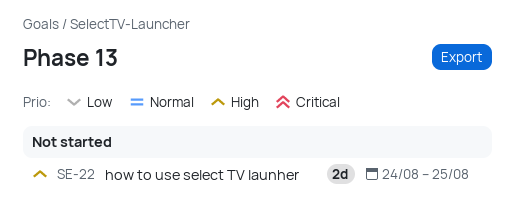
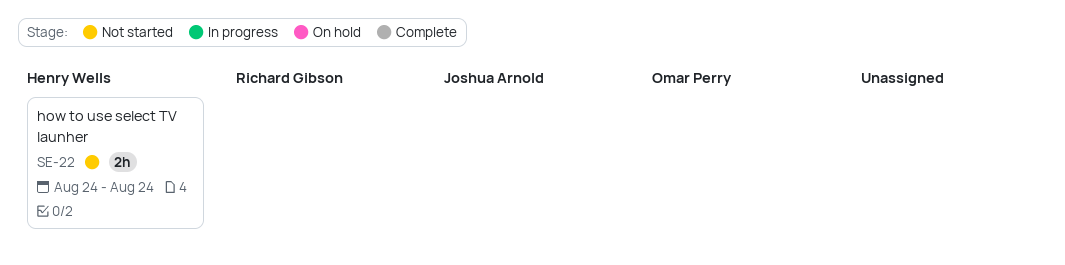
SE-22, estimate: 2d -> 2h
SE-22, due: Aug 25 -> Aug 24

